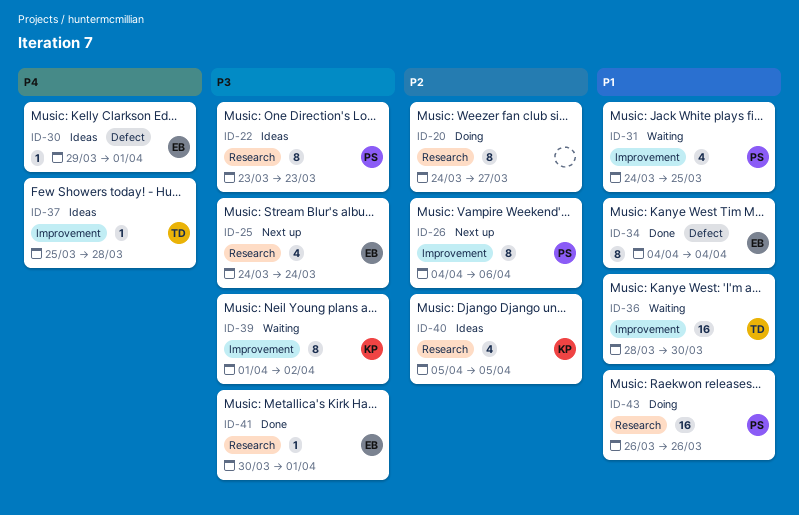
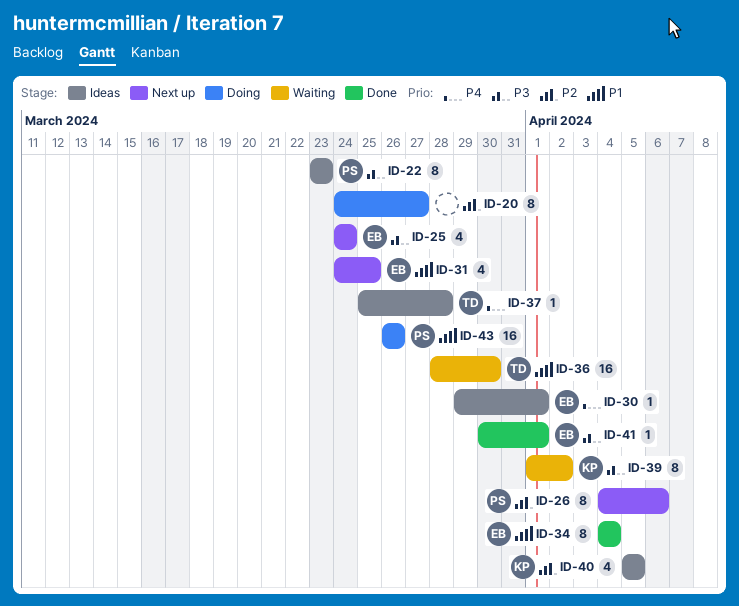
ID-31, status: Waiting -> Next up
ID-31, owner: PS -> EB

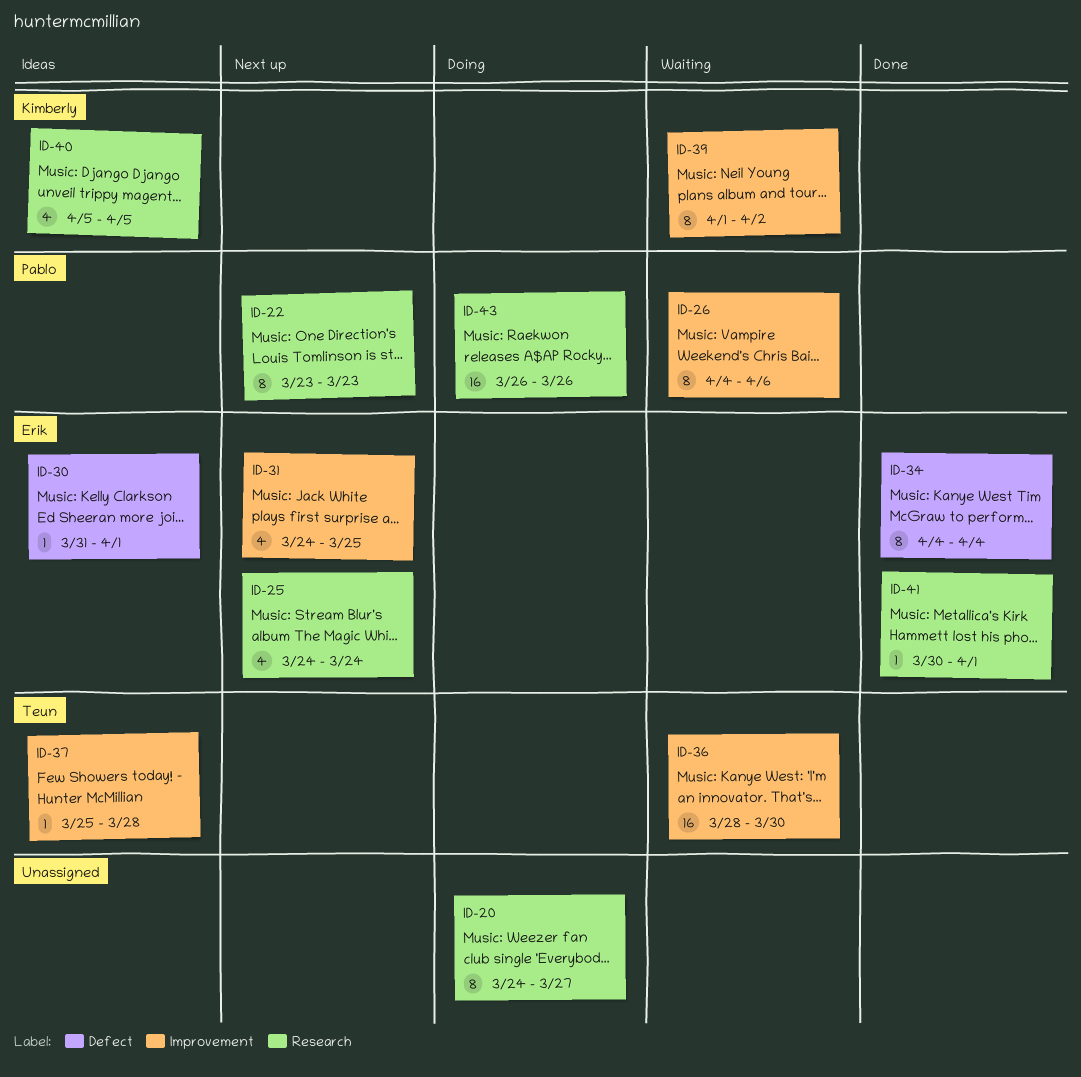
ID-22, status: Ideas -> Next up
ID-26, status: Next up -> Waiting
ID-30, start: Mar 29 -> Mar 31

